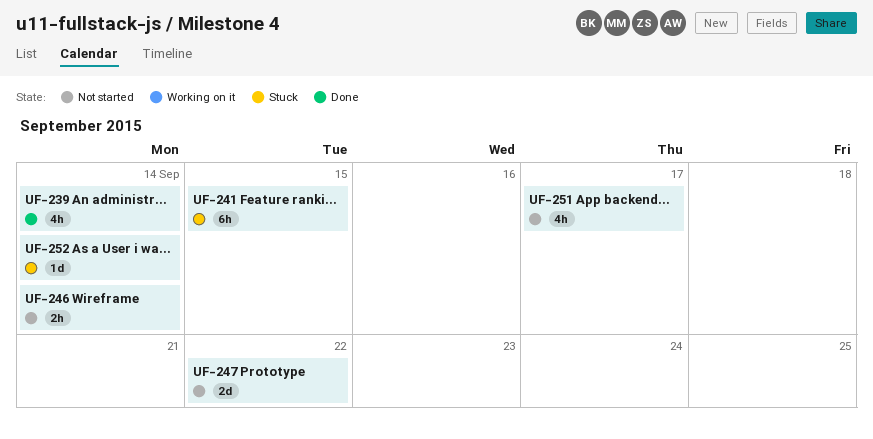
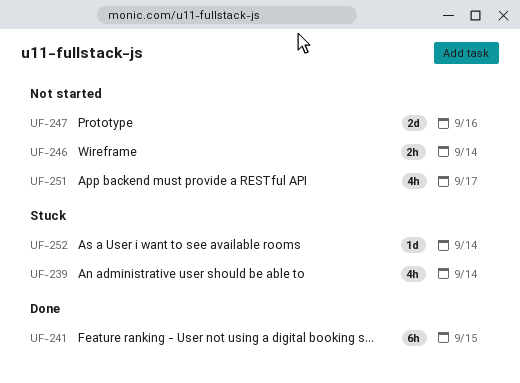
UF-239, status: Done -> Stuck
UF-241, status: Stuck -> Done
UF-247, due: Sep 22 -> Sep 16

